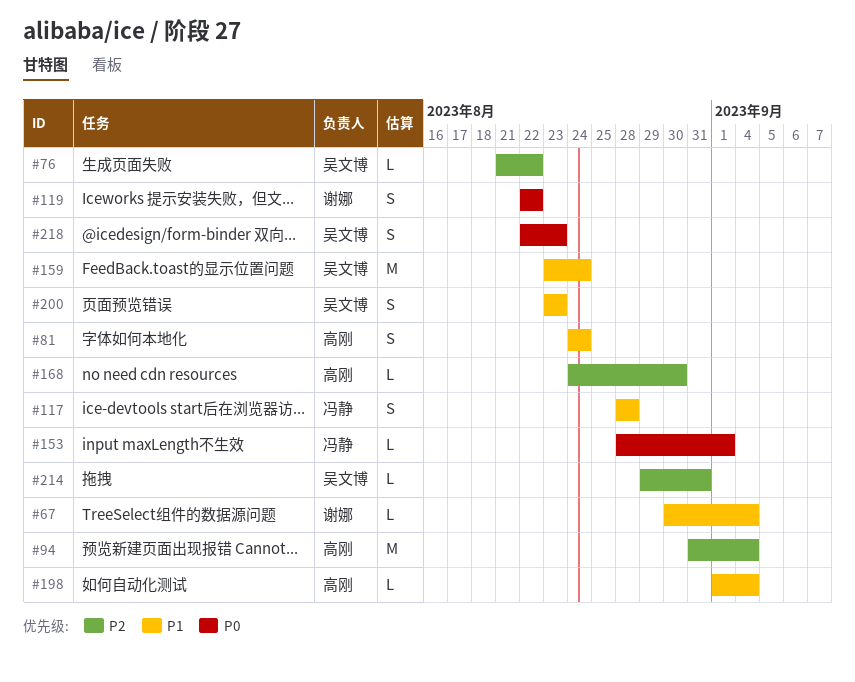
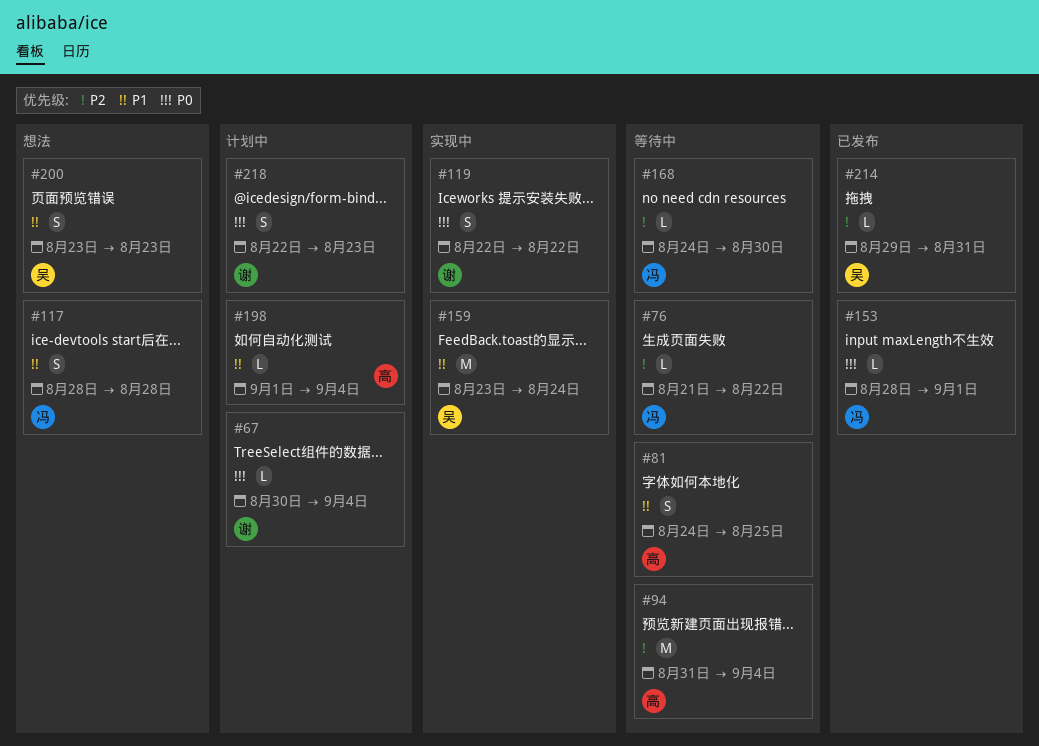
#67, priority: P1 -> P0
#76, owner: 吴文博 -> 冯静
#81, due: Aug 24 -> Aug 25
#168, owner: 高刚 -> 冯静
#218, owner: 吴文博 -> 谢娜

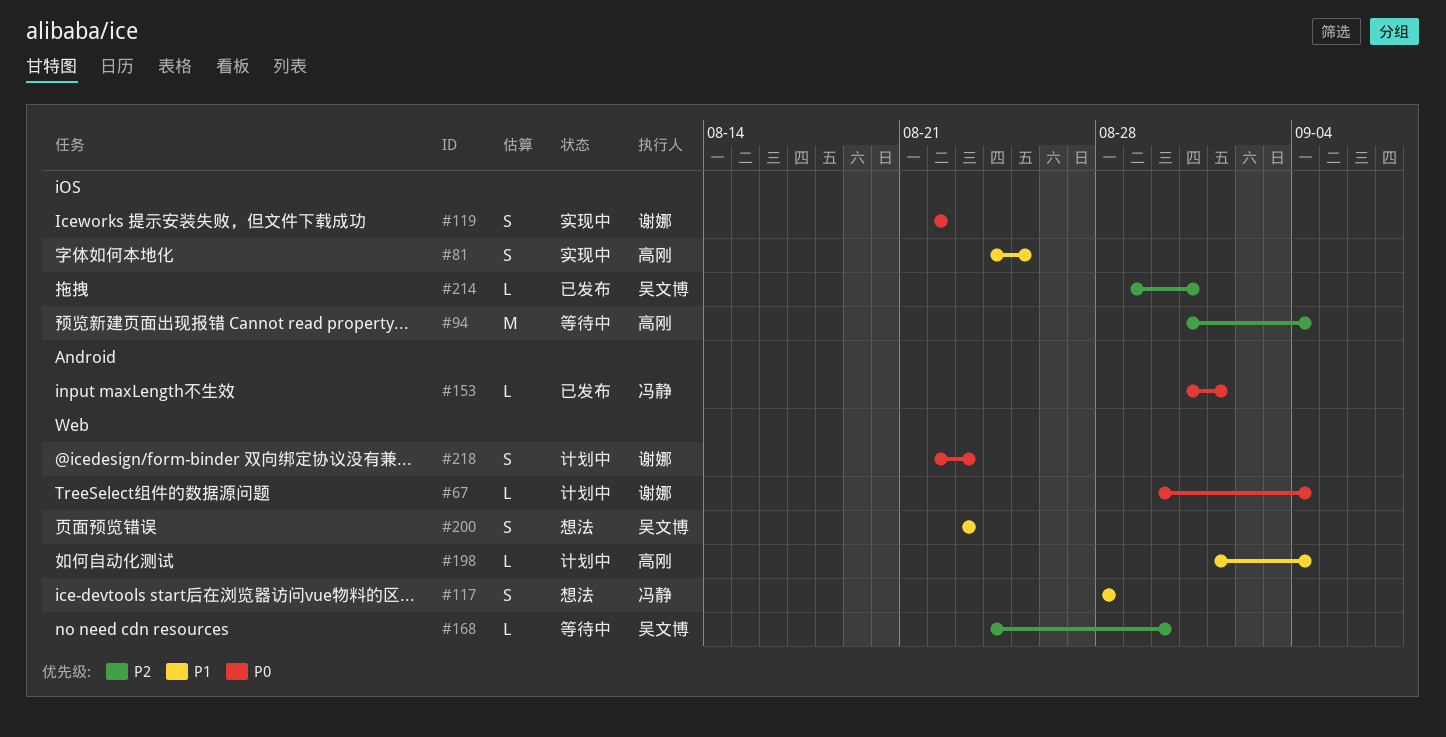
#76: present -> none
#81, status: 等待中 -> 实现中
#153, start: Aug 28 -> Aug 31
#159: present -> none
#168, owner: 冯静 -> 吴文博

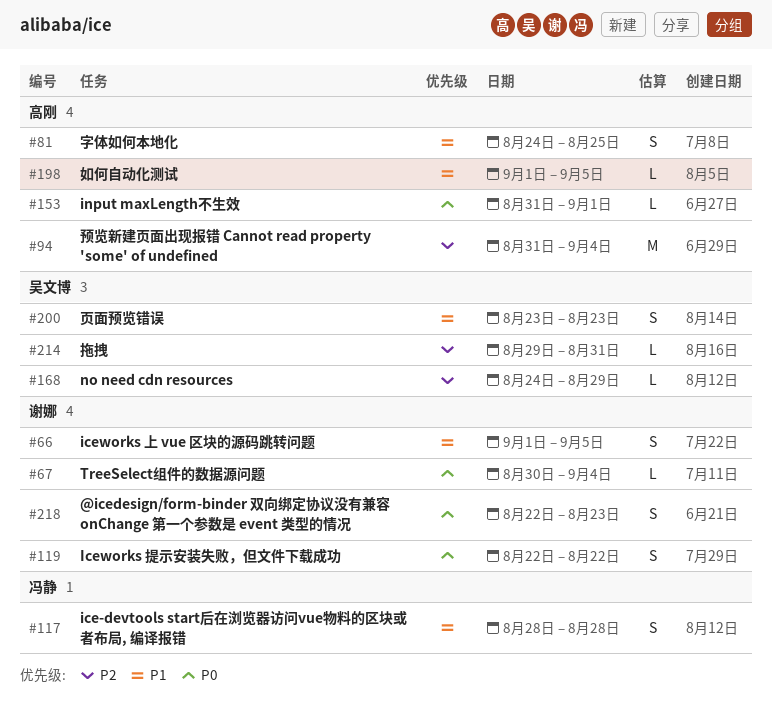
#66: none -> present
#153, owner: 冯静 -> 高刚
#168, due: Aug 30 -> Aug 29
#198, due: Sep 4 -> Sep 5

